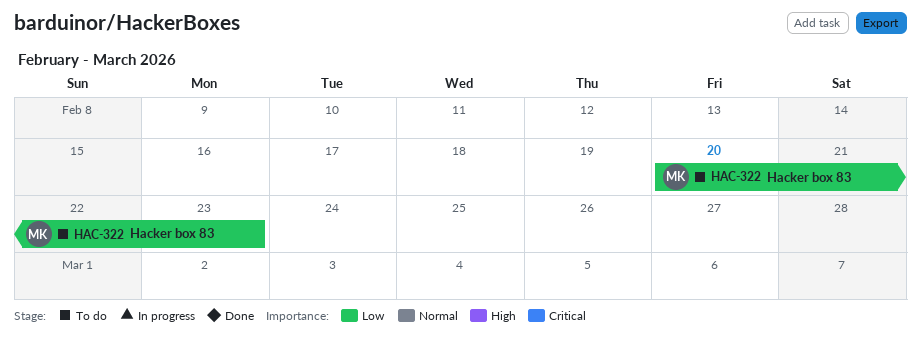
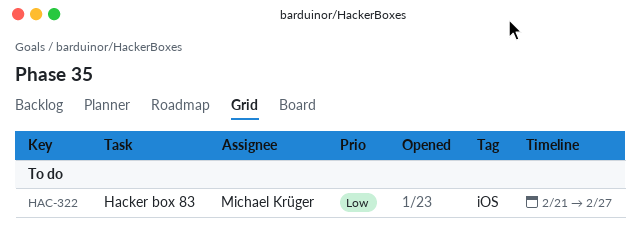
HAC-322, start: Feb 20 -> Feb 21
HAC-322, due: Feb 23 -> Feb 27

